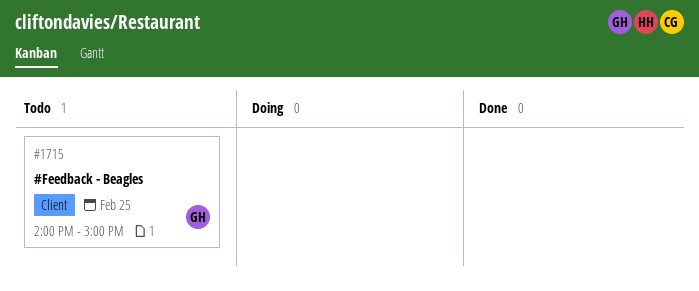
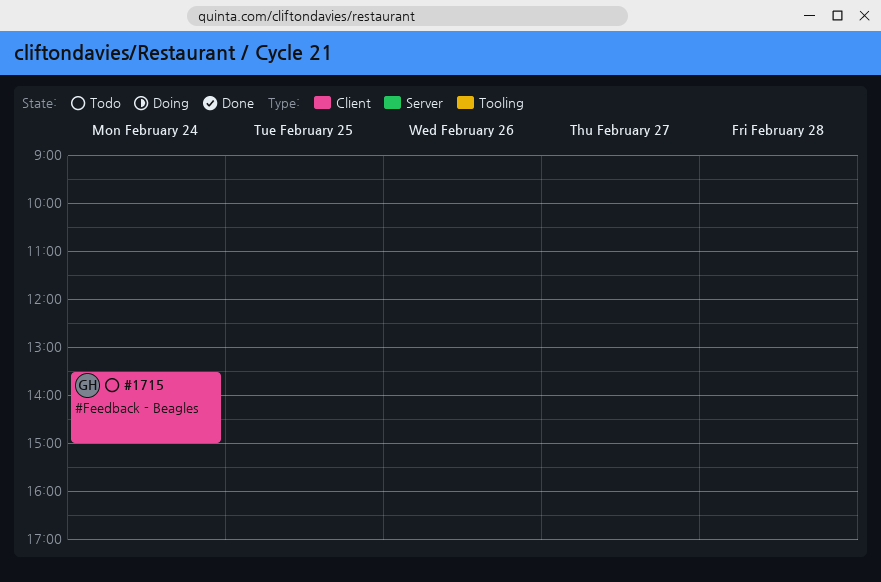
#1715, day: Feb 25 -> Feb 24
#1715, begins: 14:00 -> 13:30

